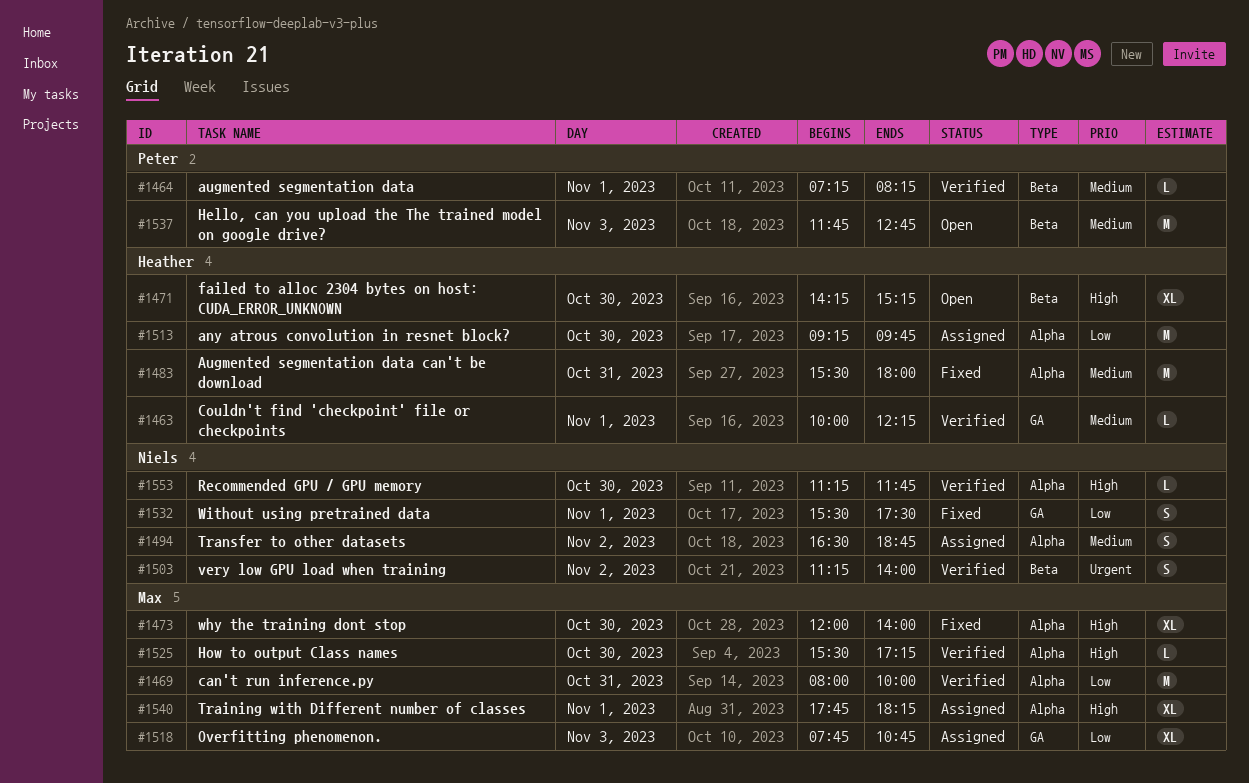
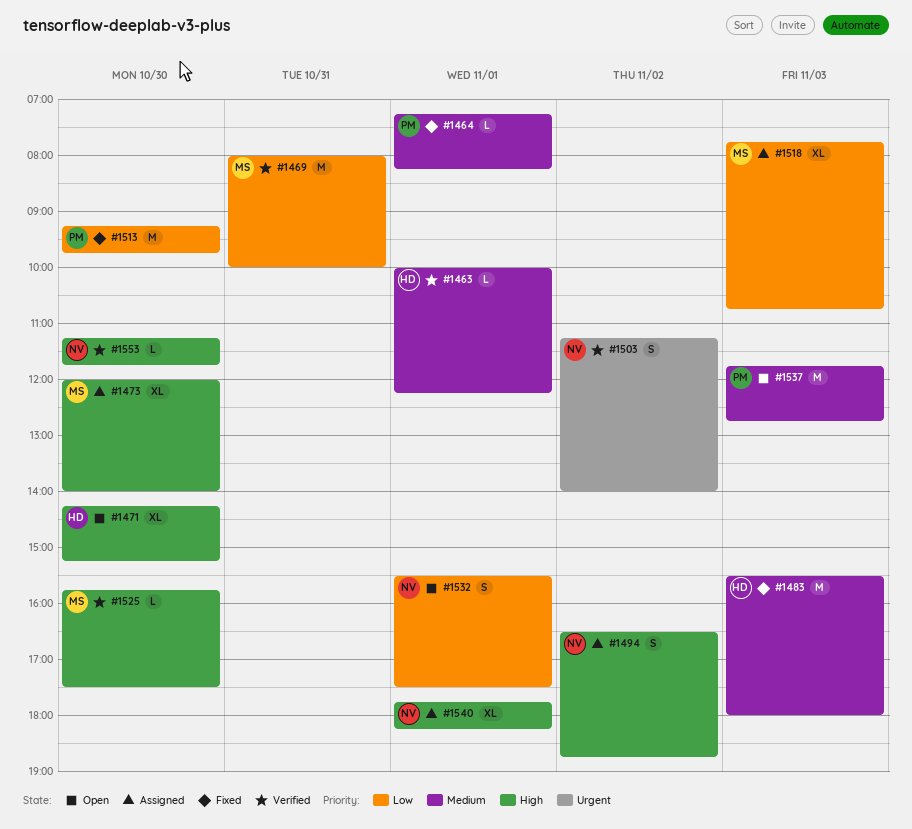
#1464, status: Verified -> Fixed
#1473, status: Fixed -> Assigned
#1483, day: Oct 31 -> Nov 3
#1494, priority: Medium -> High
#1513, status: Assigned -> Fixed
#1513, owner: Heather -> Peter
#1525, begins: 15:30 -> 15:45
#1525, ends: 17:15 -> 17:30
#1532, status: Fixed -> Open
#1540, owner: Max -> Niels

